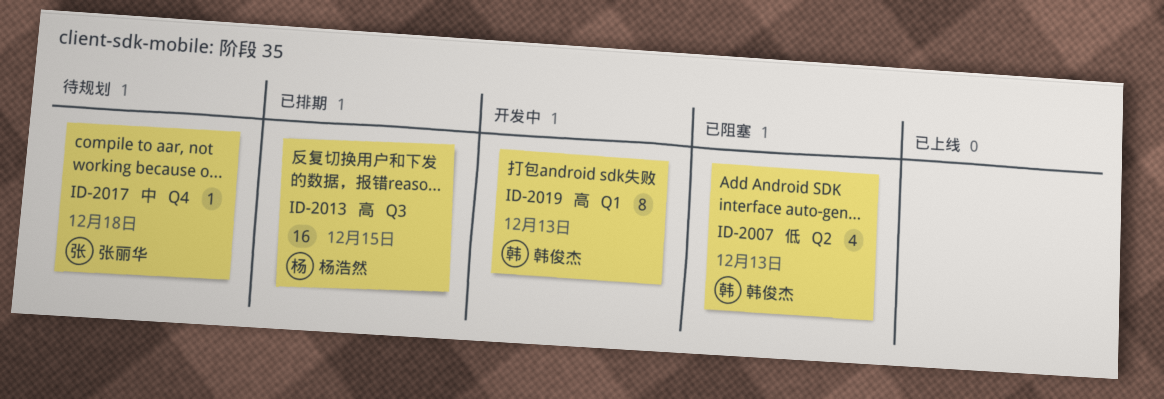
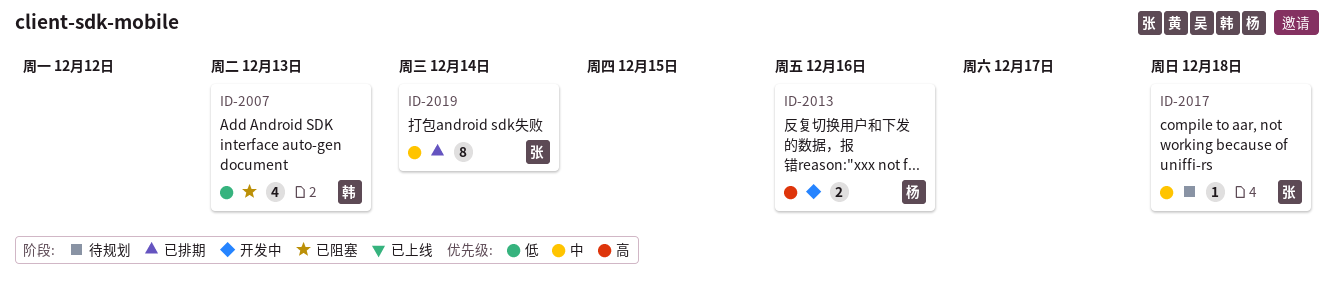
ID-2013, status: 已排期 -> 开发中
ID-2013, estimate: 16 -> 2
ID-2013, due: Dec 15 -> Dec 16
ID-2019, status: 开发中 -> 已排期
ID-2019, owner: 韩俊杰 -> 张丽华
ID-2019, priority: 高 -> 中
ID-2019, due: Dec 13 -> Dec 14

